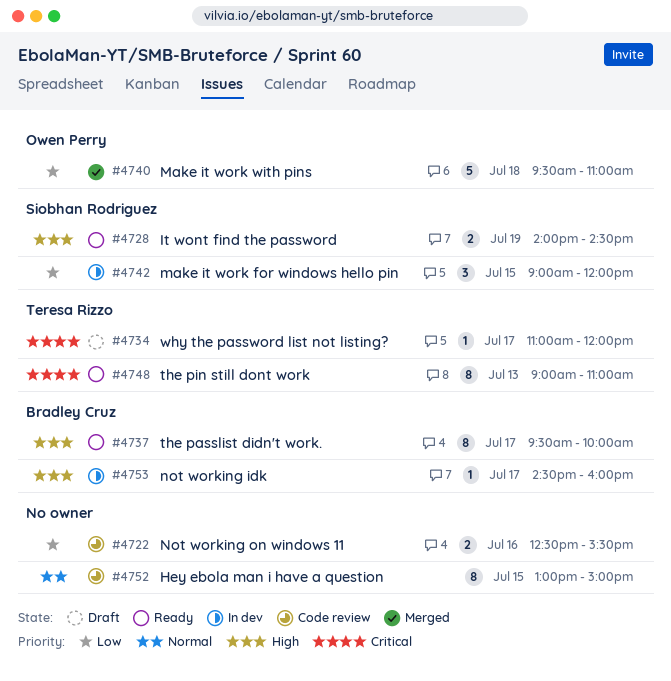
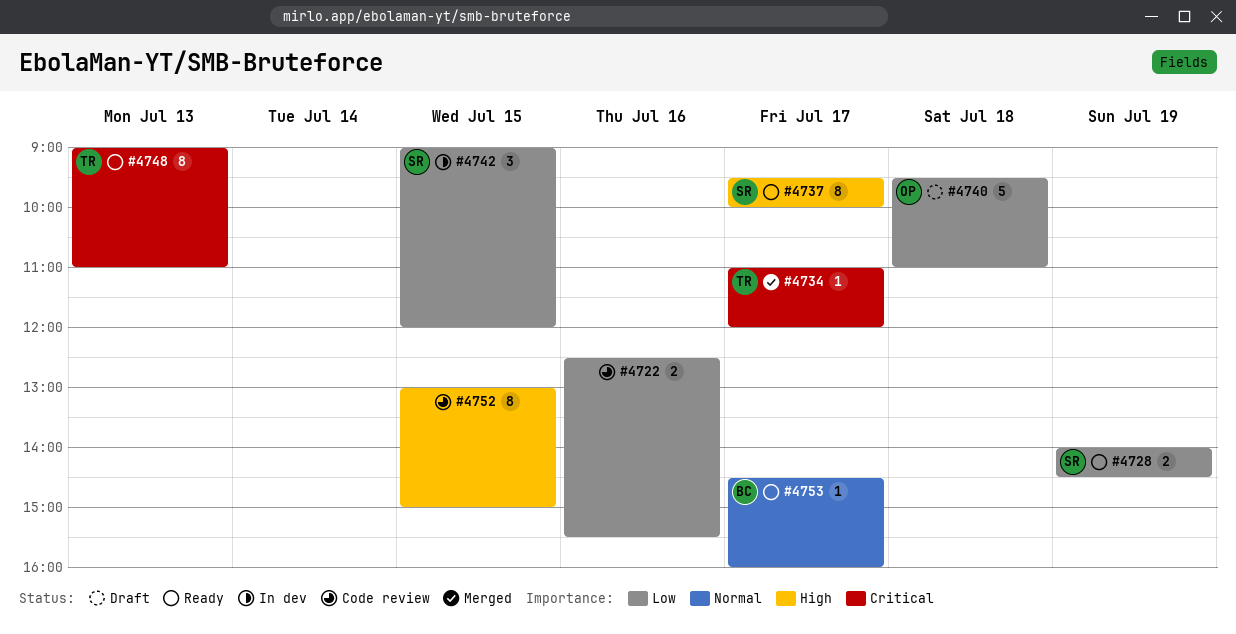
#4728, priority: High -> Low
#4734, status: Draft -> Merged
#4737, owner: Bradley Cruz -> Siobhan Rodriguez
#4740, status: Merged -> Draft
#4752, priority: Normal -> High
#4753, status: In dev -> Ready
#4753, priority: High -> Normal

